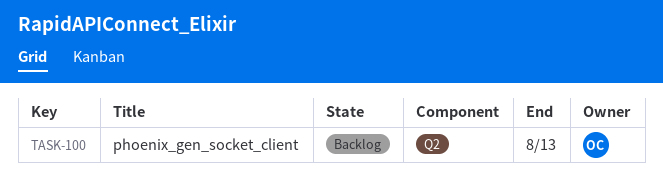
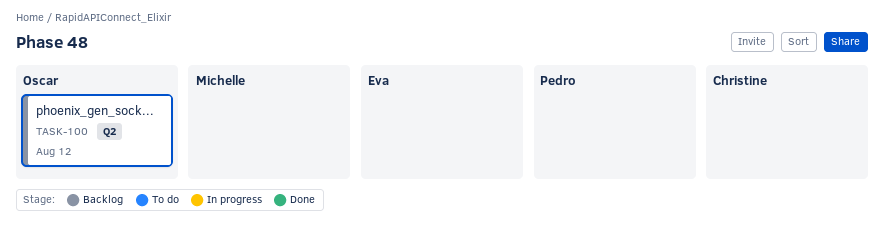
TASK-100, due: Aug 13 -> Aug 12

